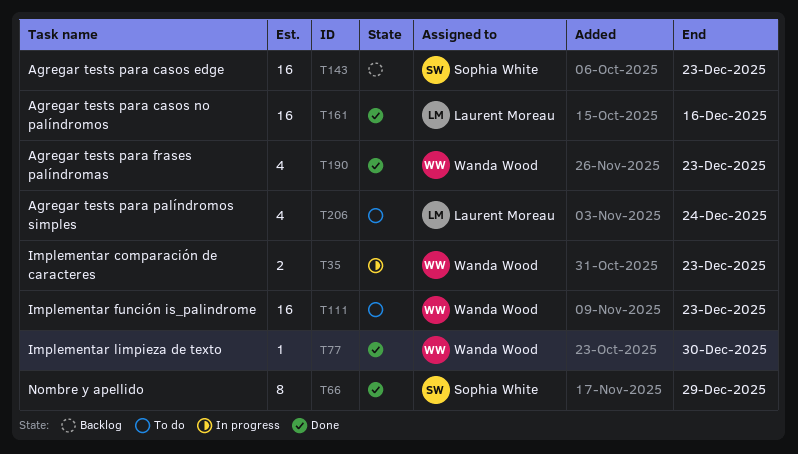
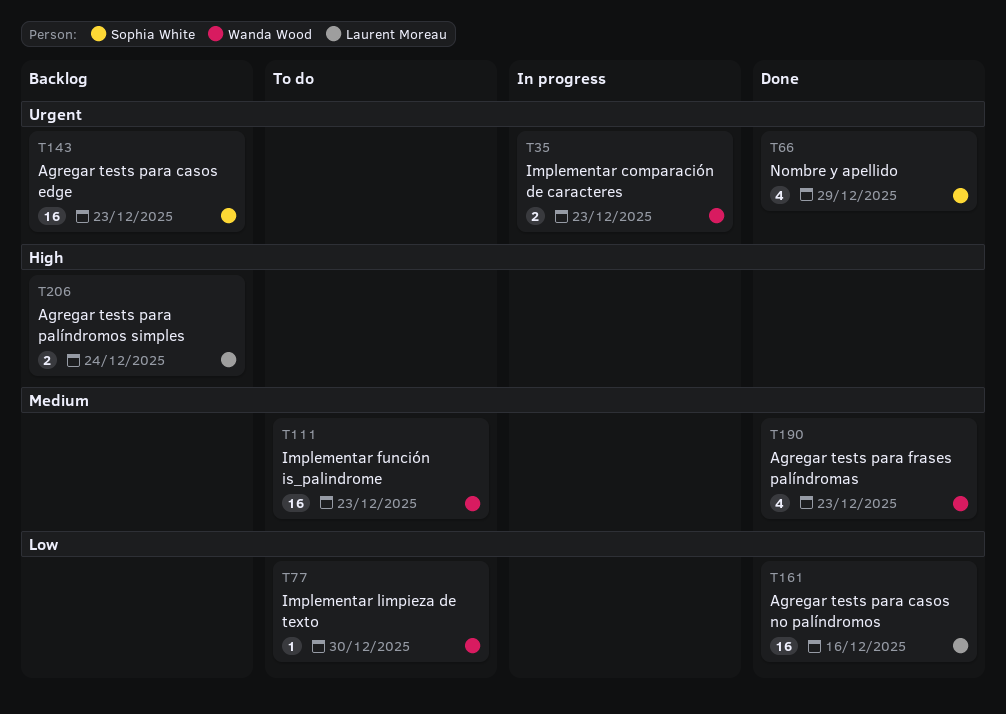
T66, estimate: 8 -> 4
T77, status: Done -> To do
T206, status: To do -> Backlog
T206, estimate: 4 -> 2

